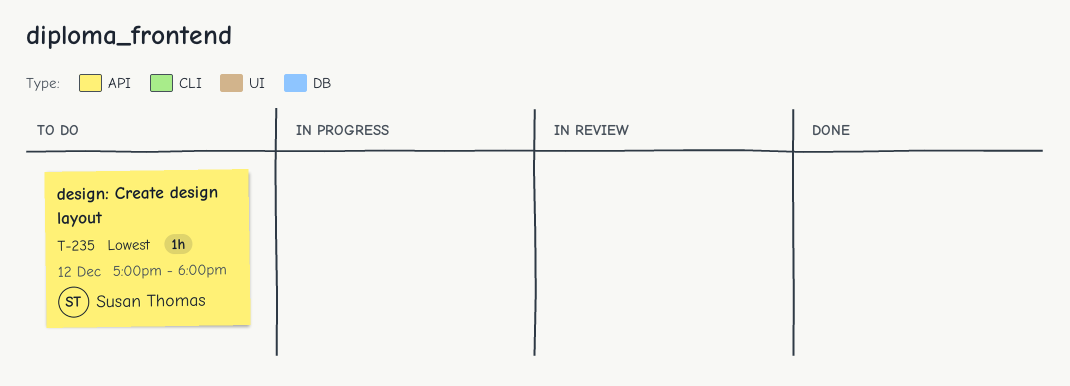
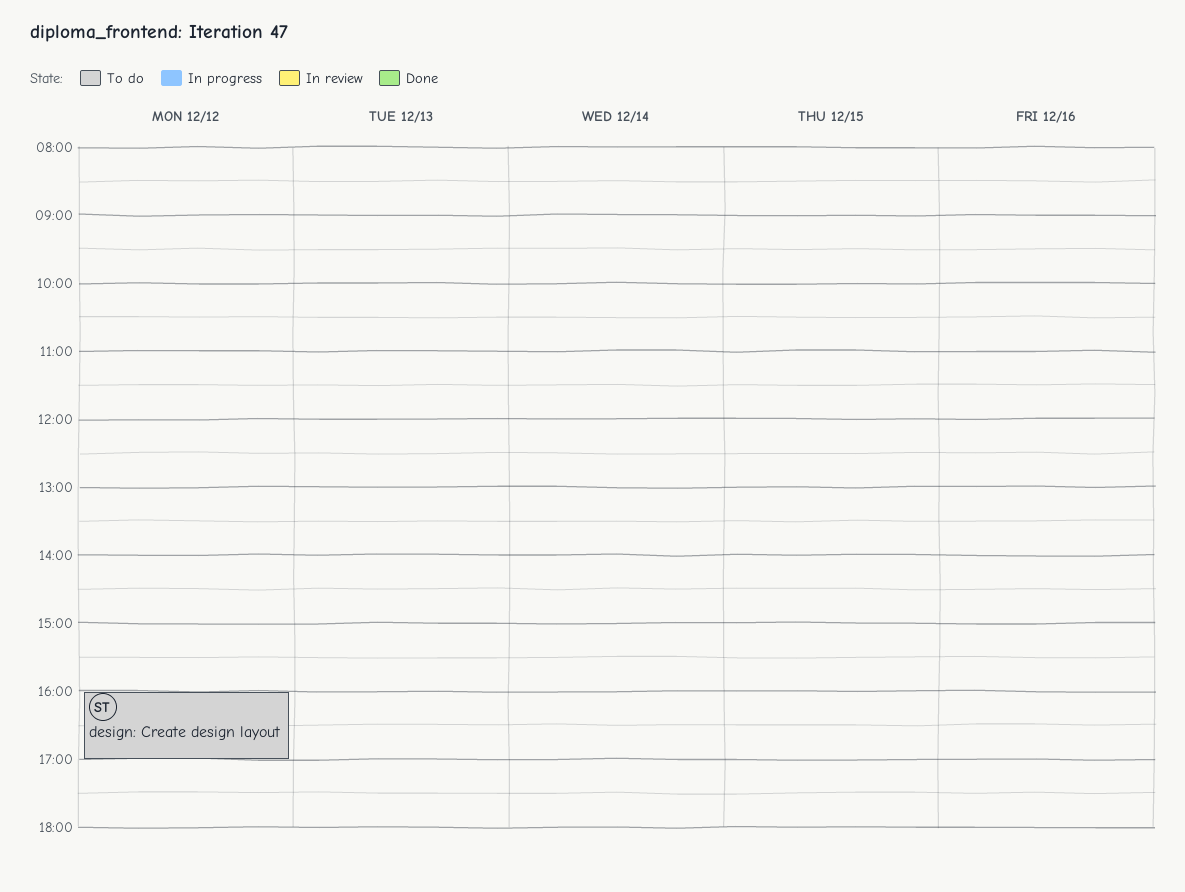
design: Create design layout, begins: 17:00 -> 16:00
design: Create design layout, ends: 18:00 -> 17:00

